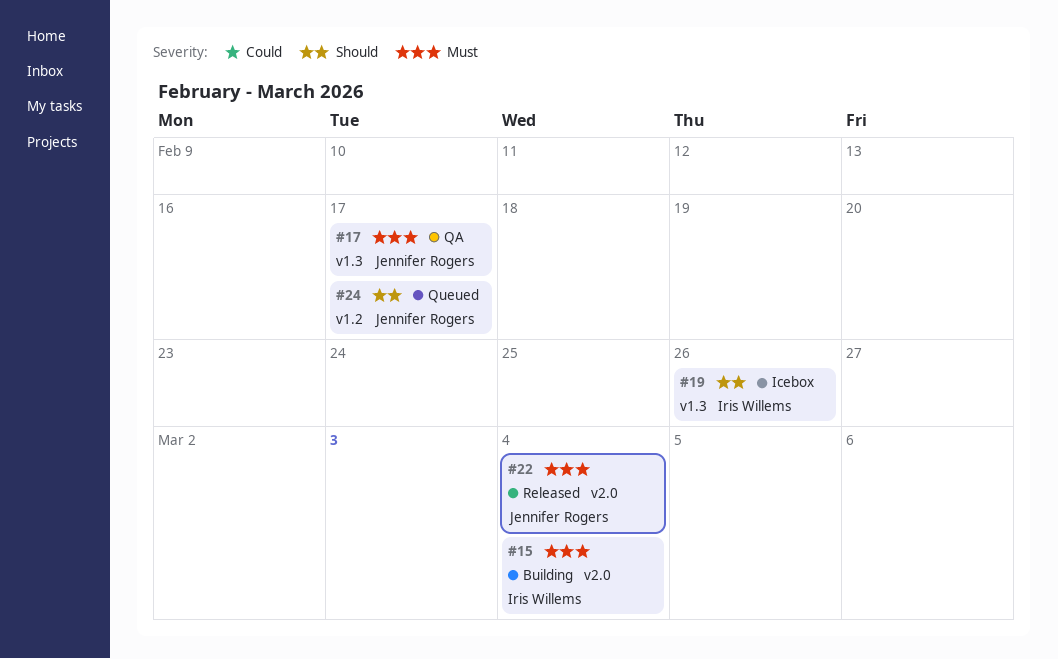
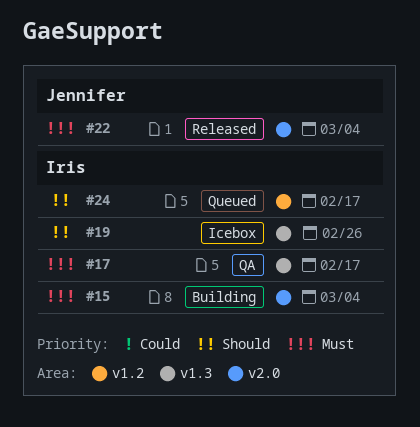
#17, owner: Jennifer Rogers -> Iris Willems
#24, owner: Jennifer Rogers -> Iris Willems

